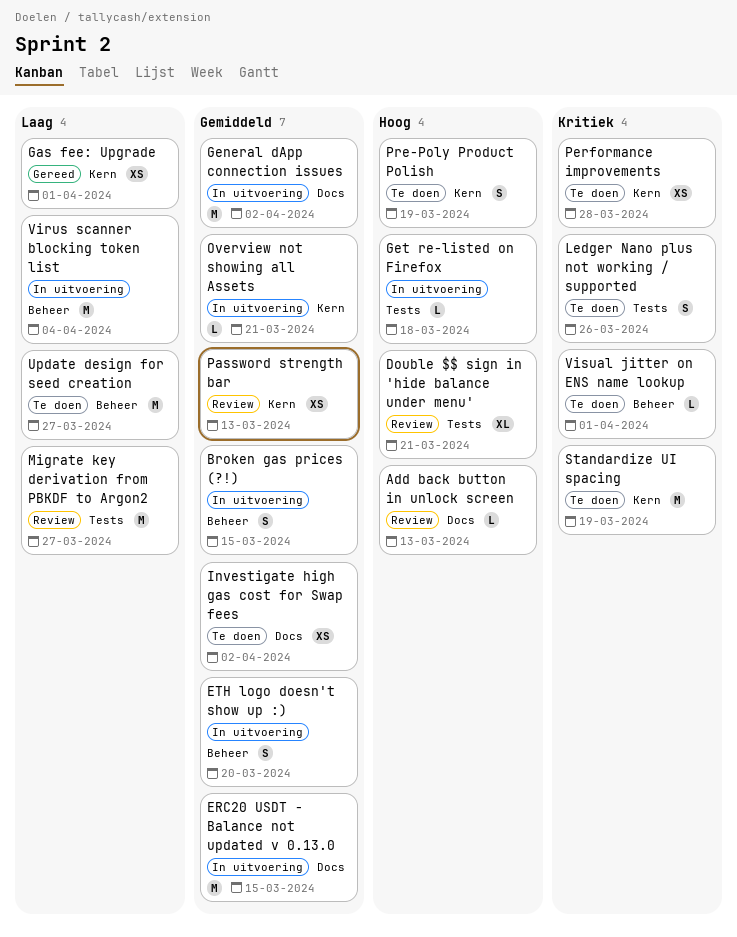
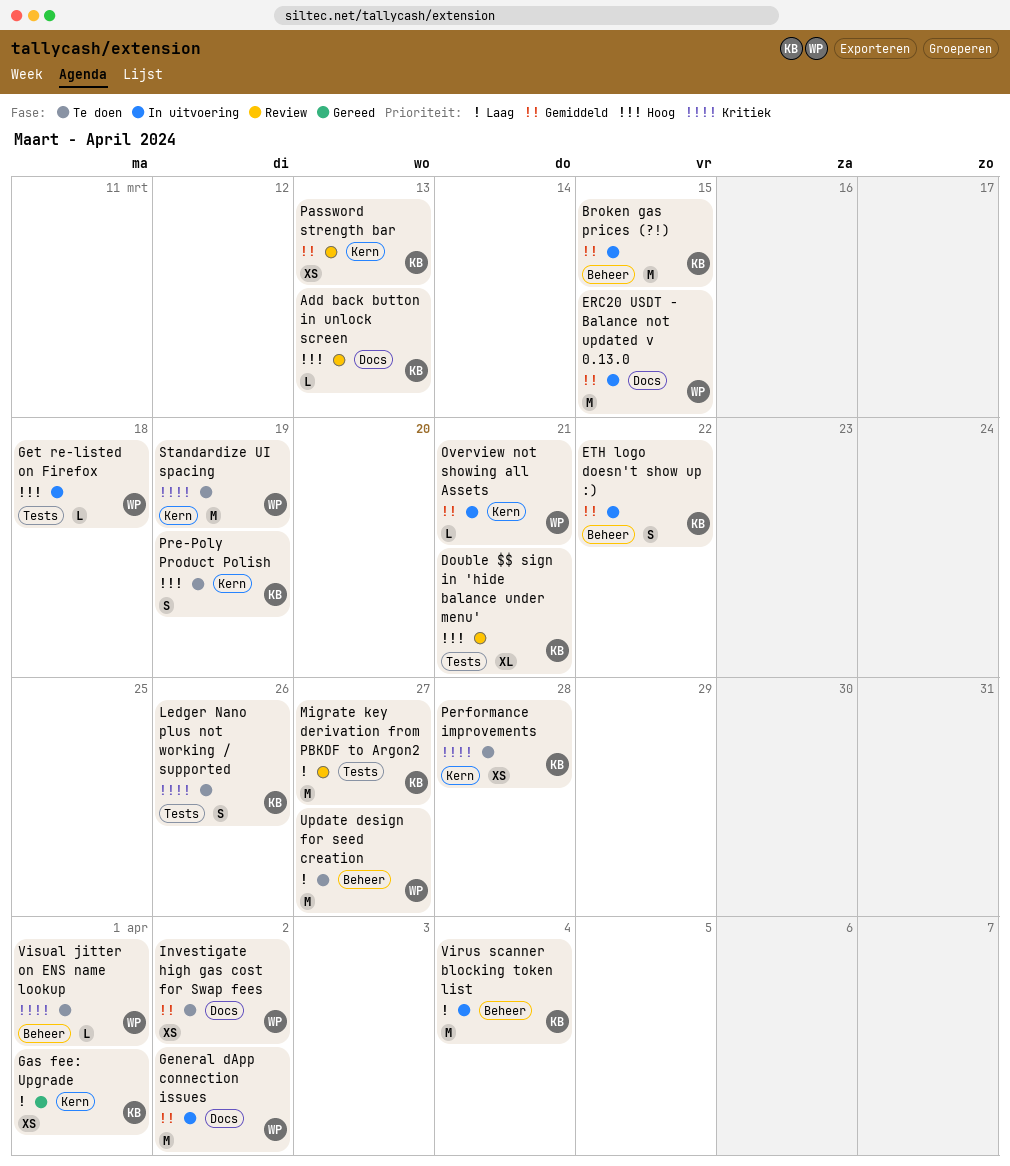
Broken gas prices (?!), estimate: S -> M
ETH logo doesn't show up :), due: Mar 20 -> Mar 22

